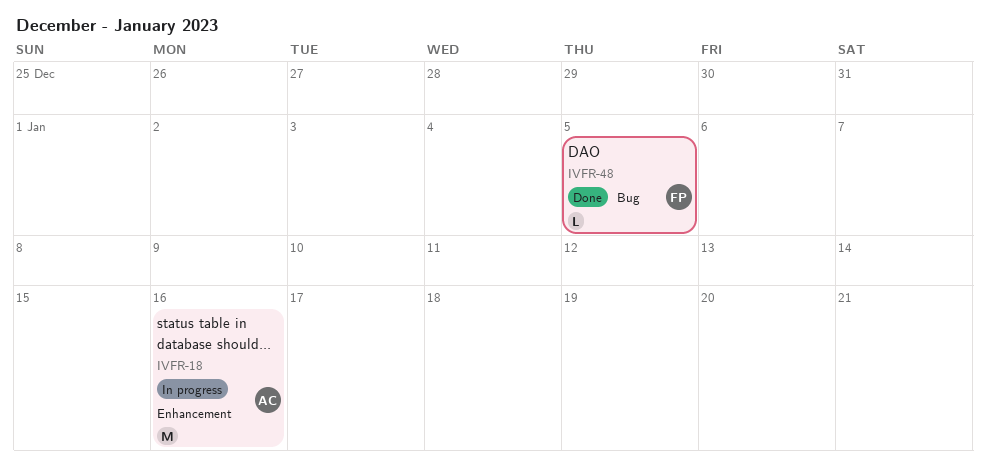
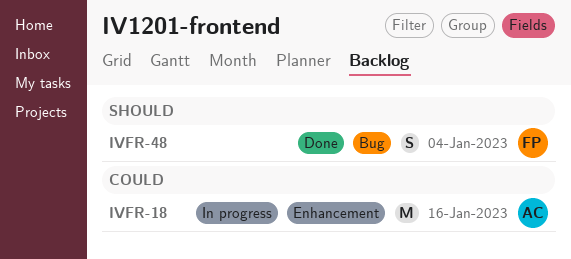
IVFR-48, estimate: L -> S
IVFR-48, due: Jan 5 -> Jan 4

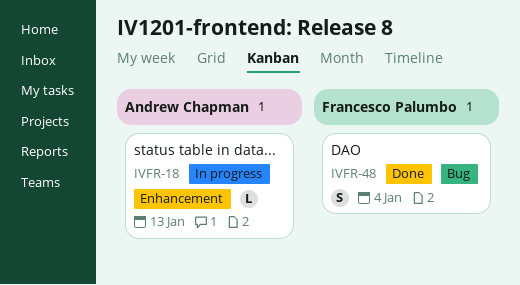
IVFR-18, estimate: M -> L
IVFR-18, due: Jan 16 -> Jan 13

